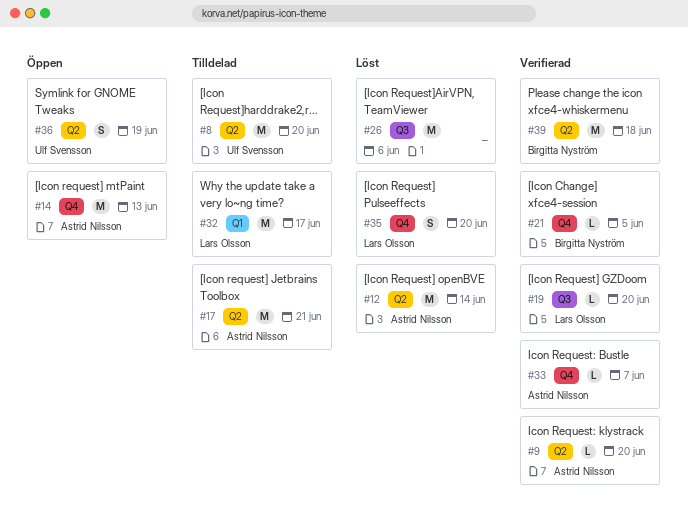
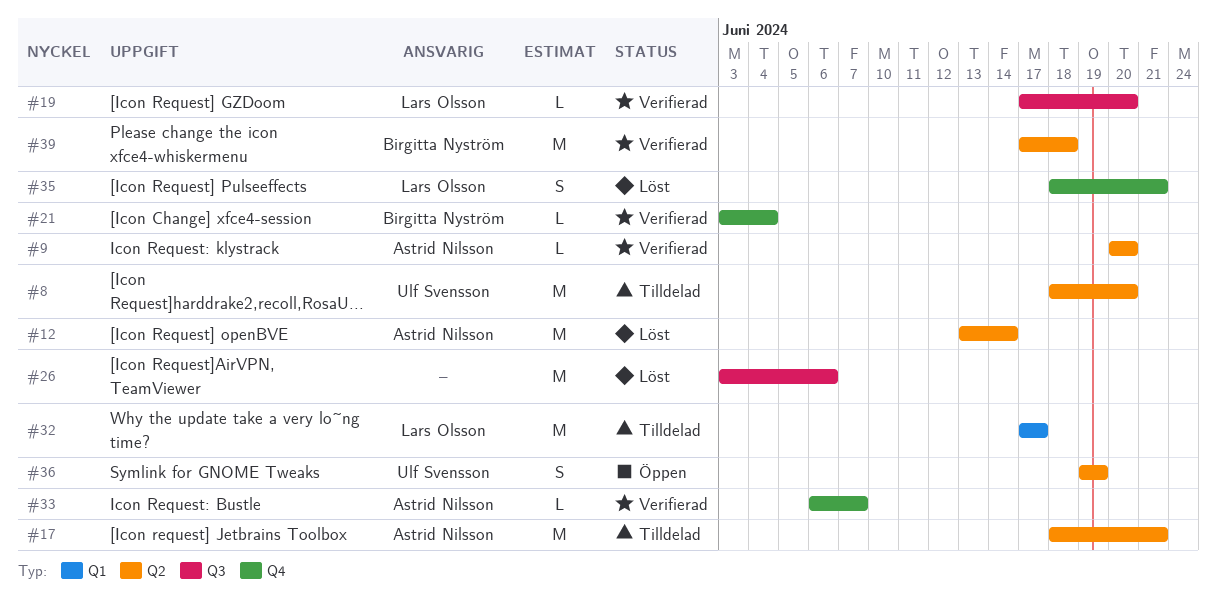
#14: present -> none
#21, due: Jun 5 -> Jun 4
#35, due: Jun 20 -> Jun 21

